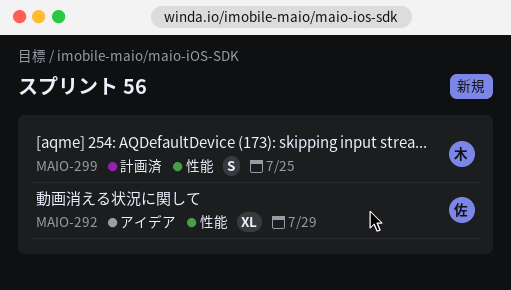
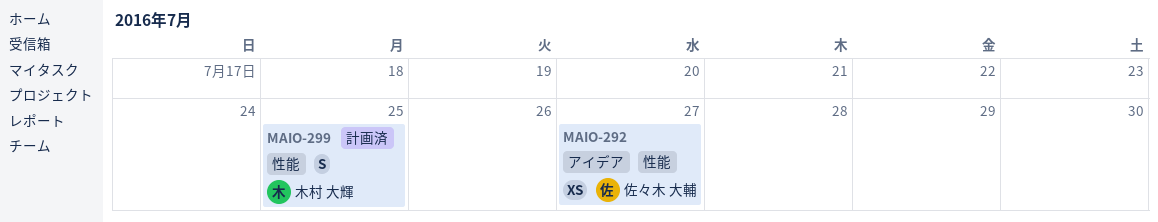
MAIO-292, estimate: XL -> XS
MAIO-292, due: Jul 29 -> Jul 27

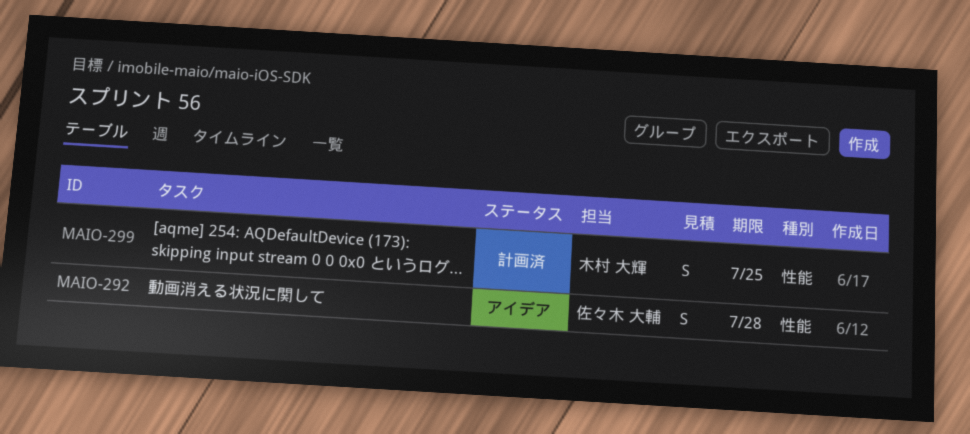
MAIO-292, estimate: XS -> S
MAIO-292, due: Jul 27 -> Jul 28

